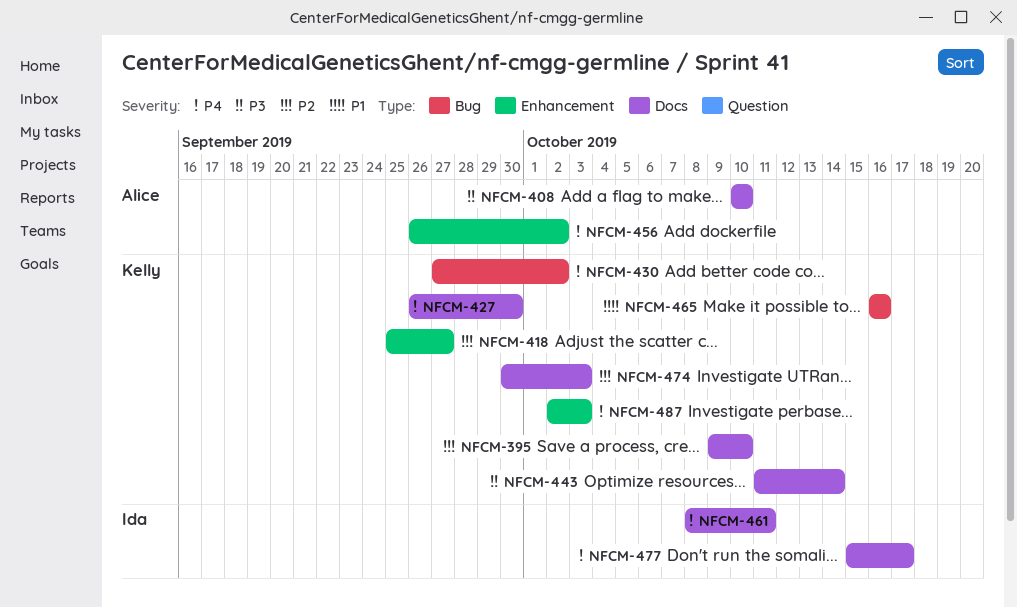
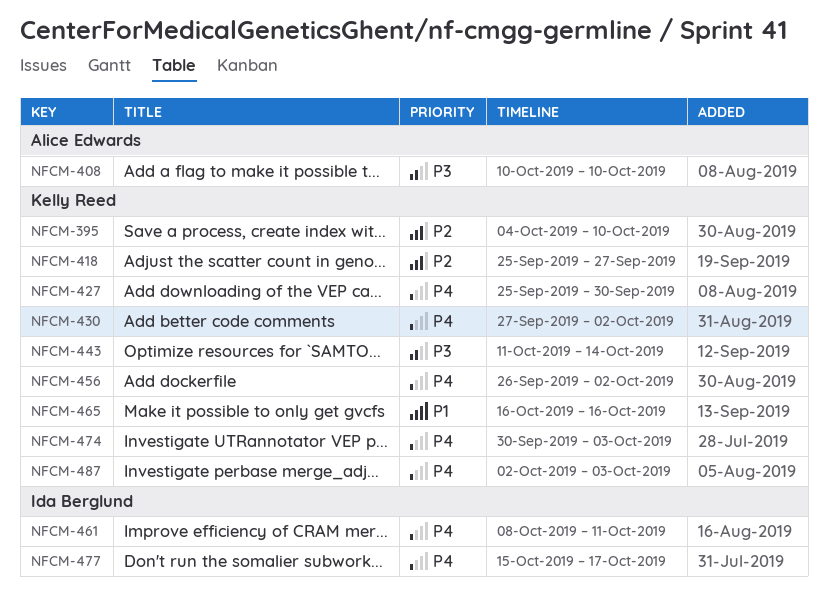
NFCM-395, start: Oct 9 -> Oct 4
NFCM-427, start: Sep 26 -> Sep 25
NFCM-456, owner: Alice Edwards -> Kelly Reed
NFCM-474, priority: P2 -> P4

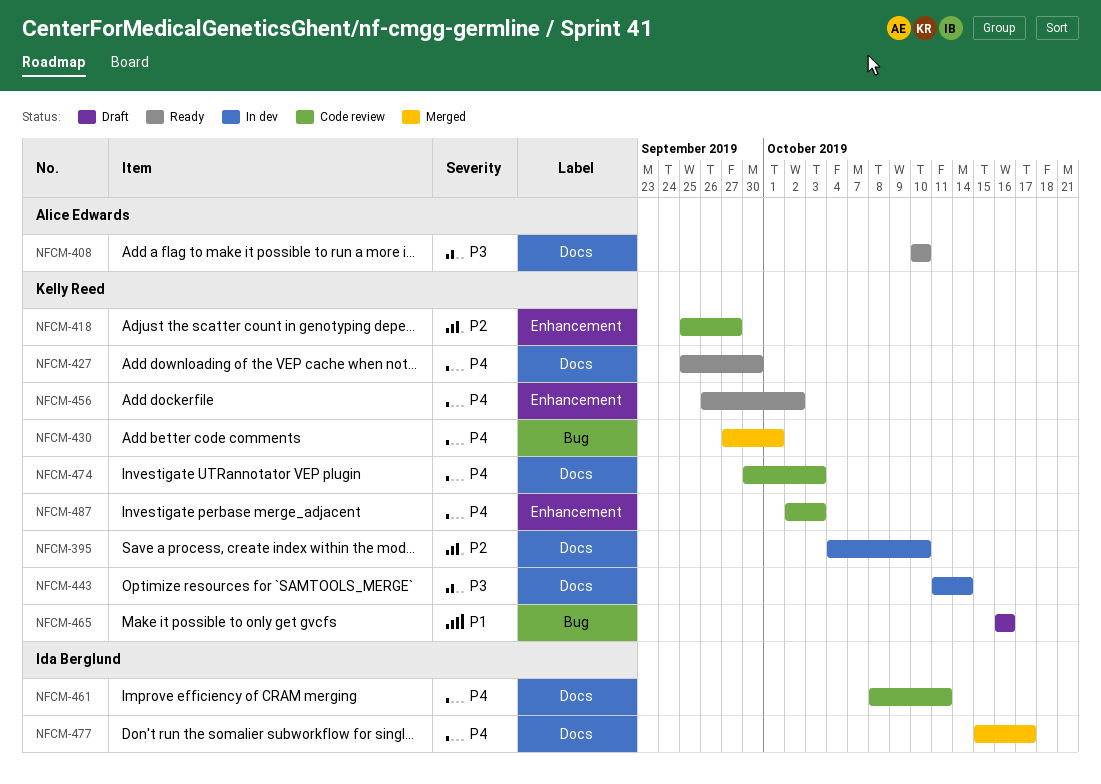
NFCM-430, due: Oct 2 -> Oct 1

